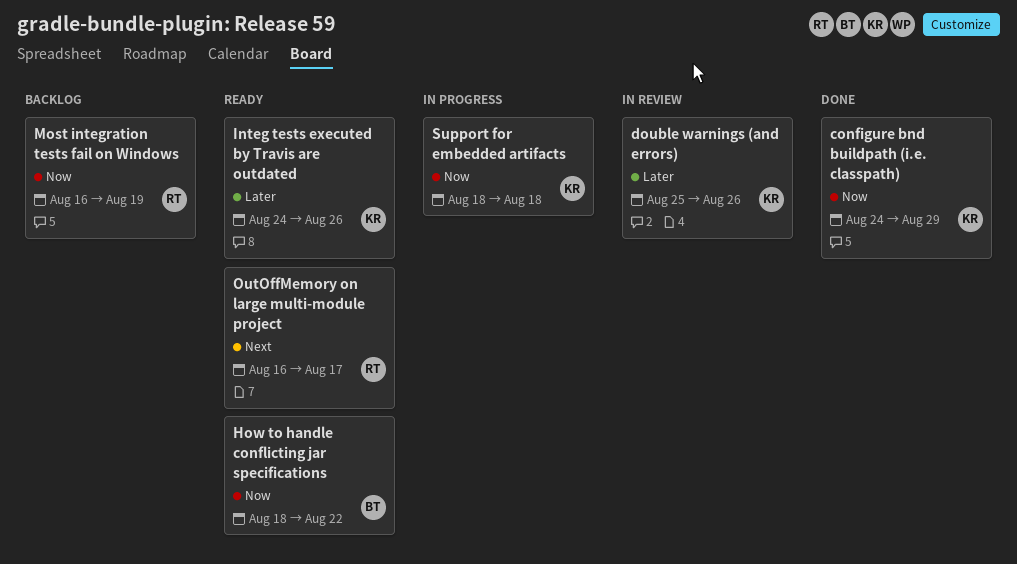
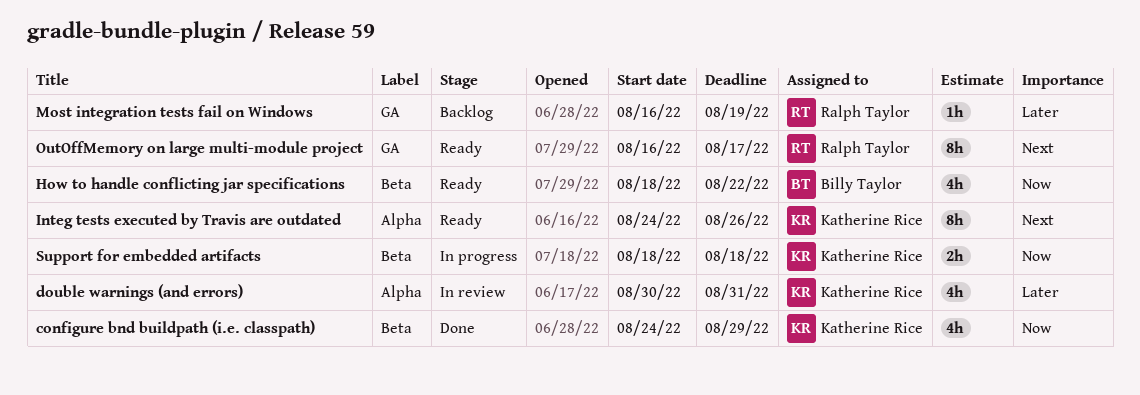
double warnings (and errors), start: Aug 25 -> Aug 30
double warnings (and errors), due: Aug 26 -> Aug 31
Integ tests executed by Travis are outdated, priority: Later -> Next
Most integration tests fail on Windows, priority: Now -> Later

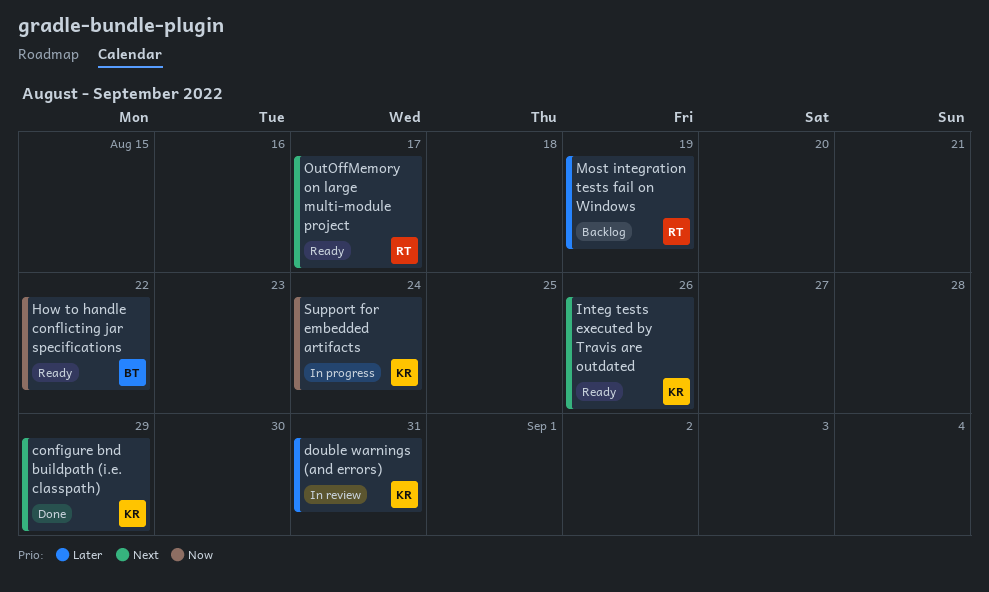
configure bnd buildpath (i.e. classpath), priority: Now -> Next
Support for embedded artifacts, due: Aug 18 -> Aug 24

